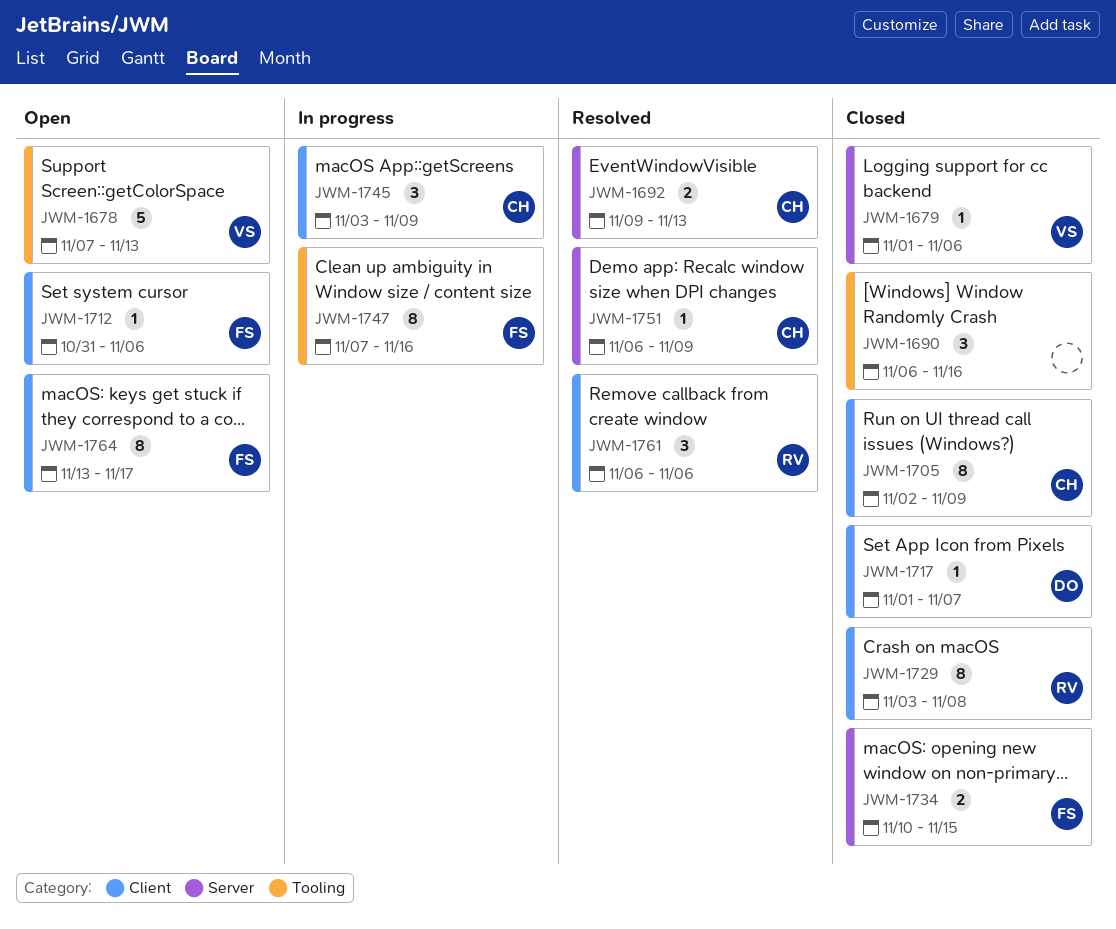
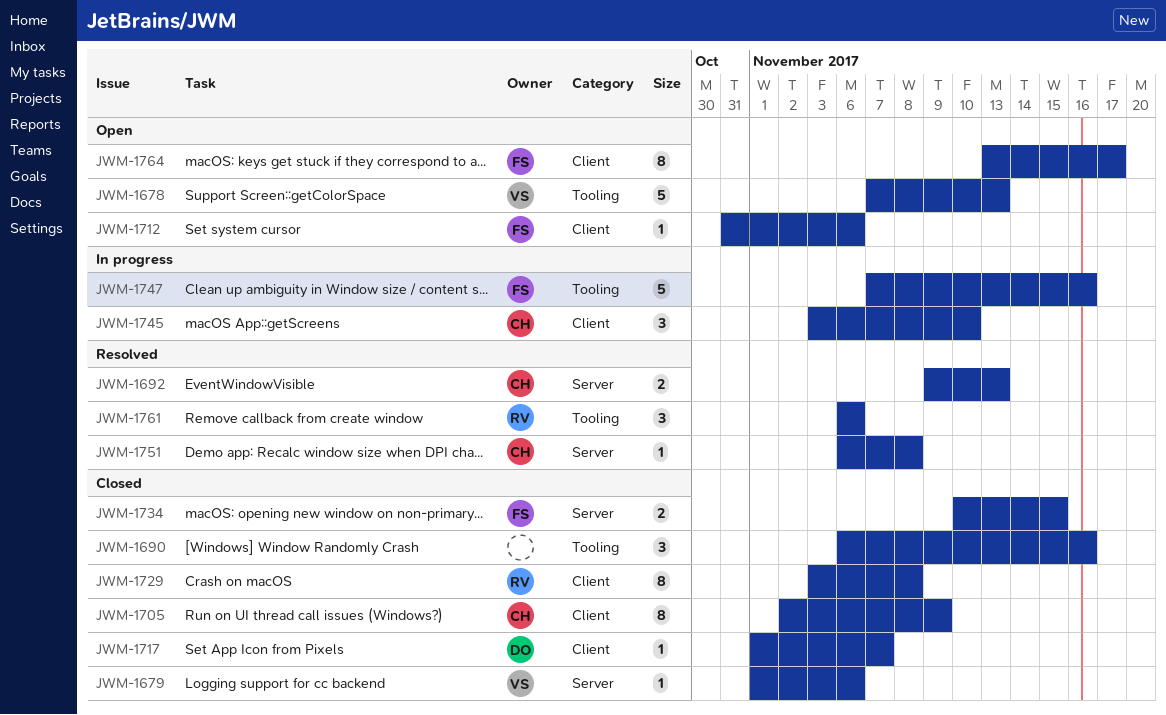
JWM-1745, due: Nov 9 -> Nov 10
JWM-1747, estimate: 8 -> 5
JWM-1751, due: Nov 9 -> Nov 8
JWM-1761, label: Client -> Tooling

